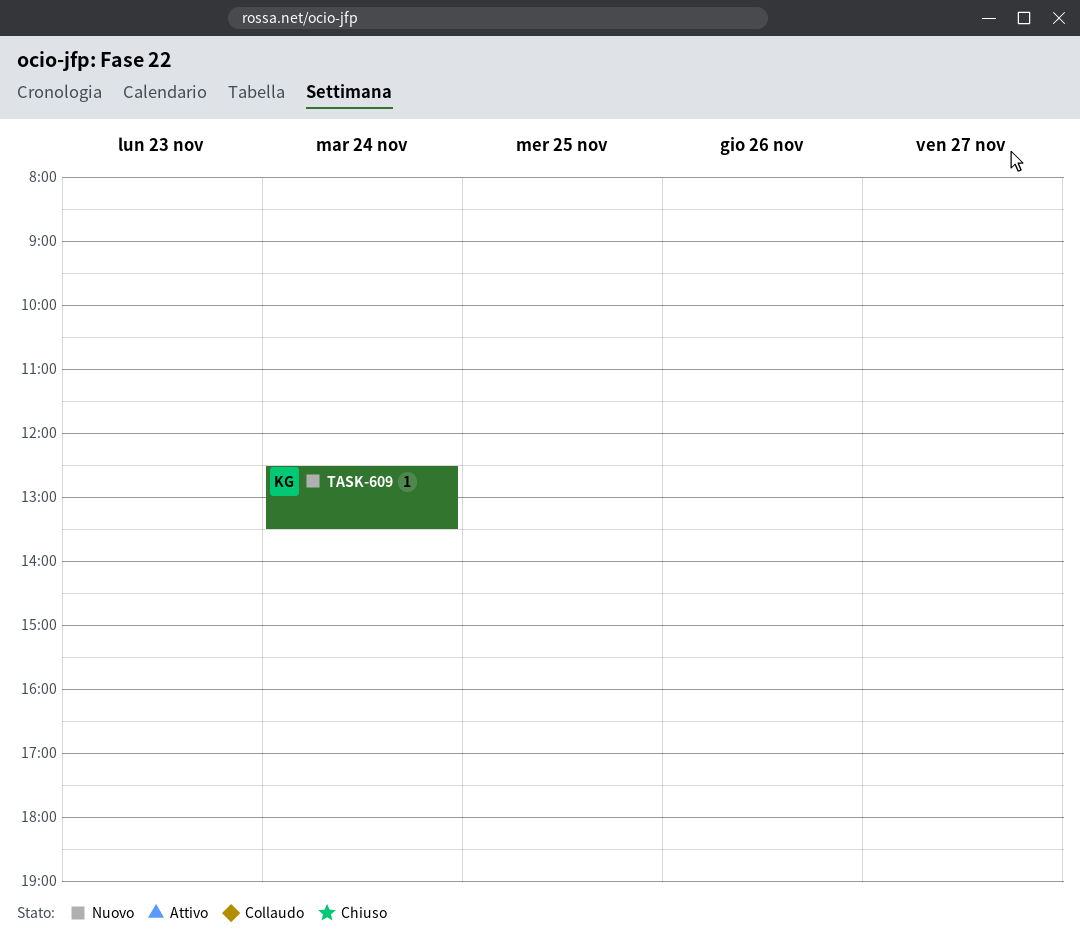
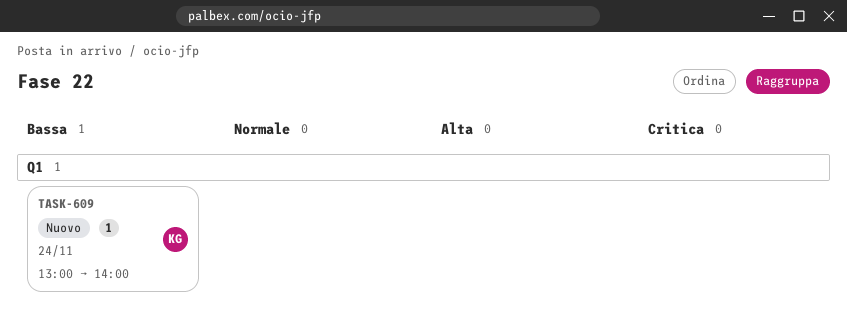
TASK-609, begins: 12:30 -> 13:00
TASK-609, ends: 13:30 -> 14:00

